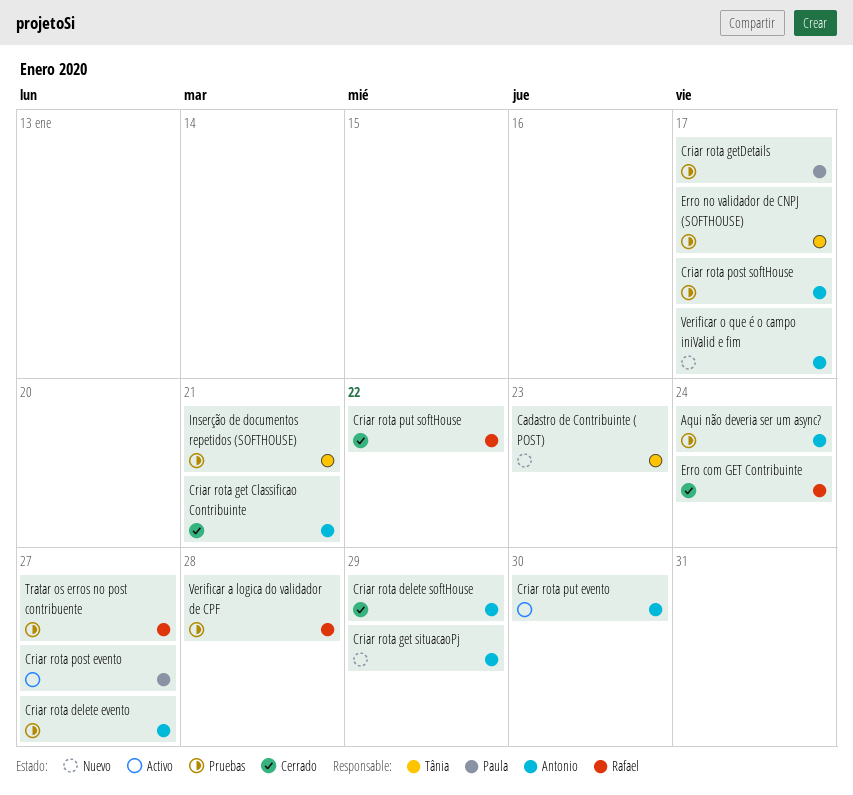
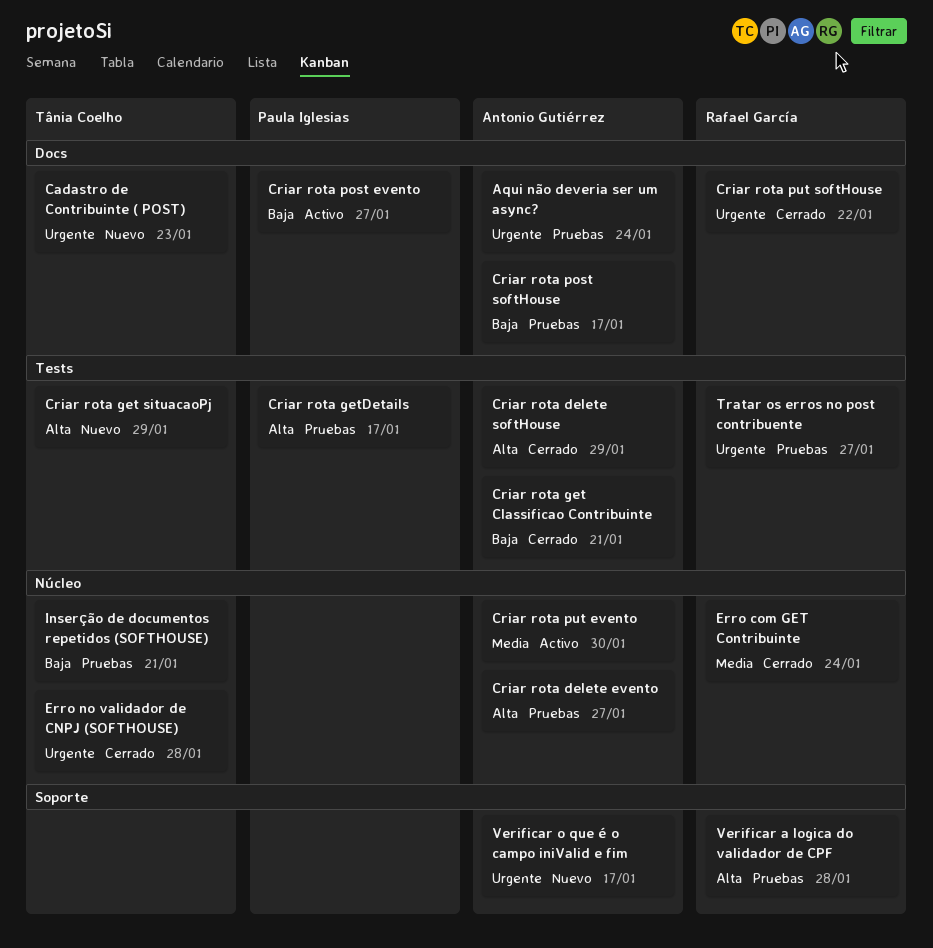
Criar rota get situacaoPj, owner: Antonio Gutiérrez -> Tânia Coelho
Erro no validador de CNPJ (SOFTHOUSE), status: Pruebas -> Cerrado
Erro no validador de CNPJ (SOFTHOUSE), due: Jan 17 -> Jan 28

